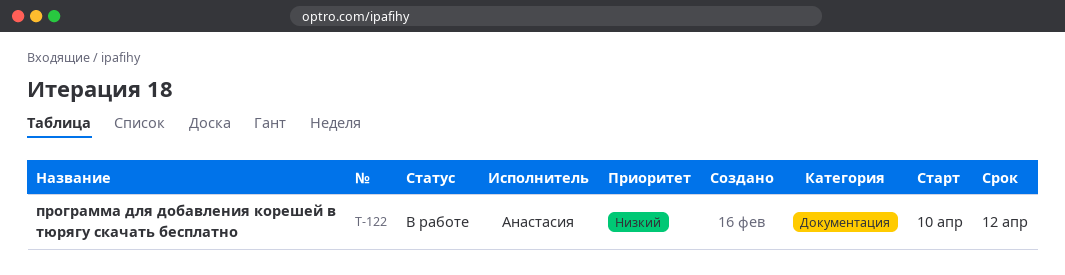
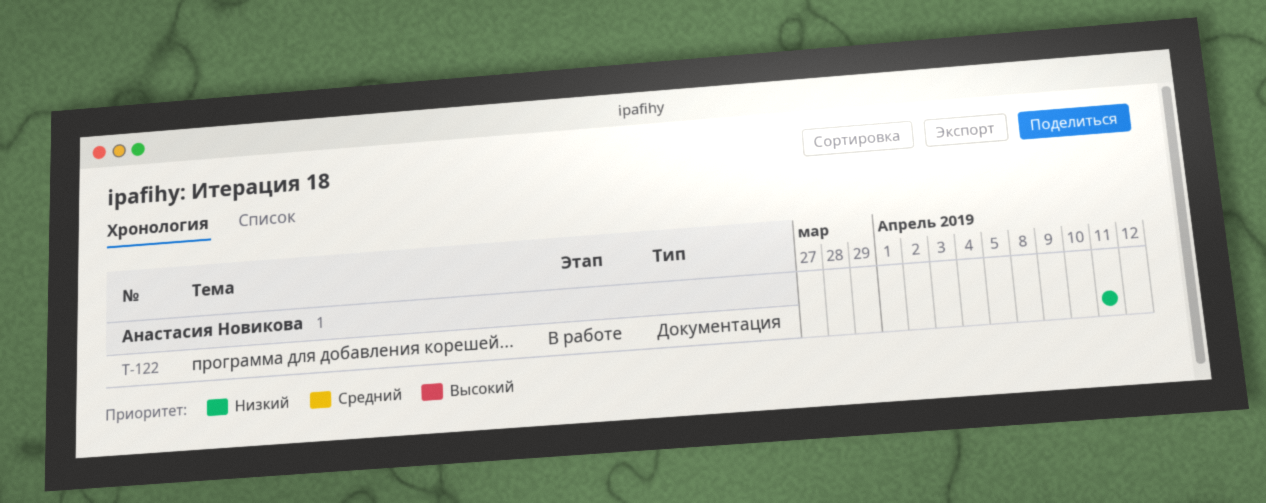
T-122, start: Apr 10 -> Apr 11
T-122, due: Apr 12 -> Apr 11

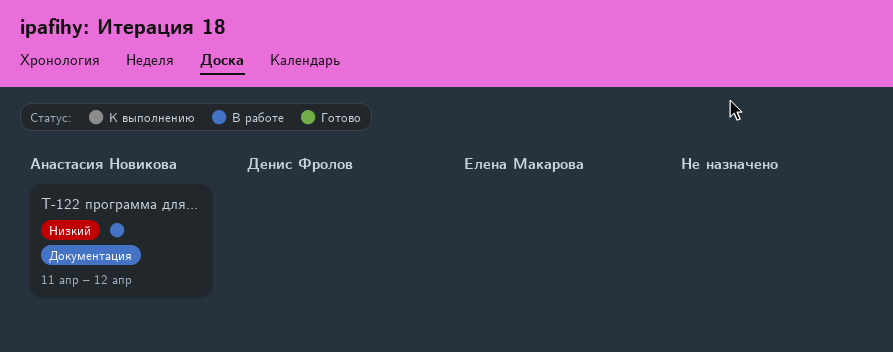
T-122, due: Apr 11 -> Apr 12

